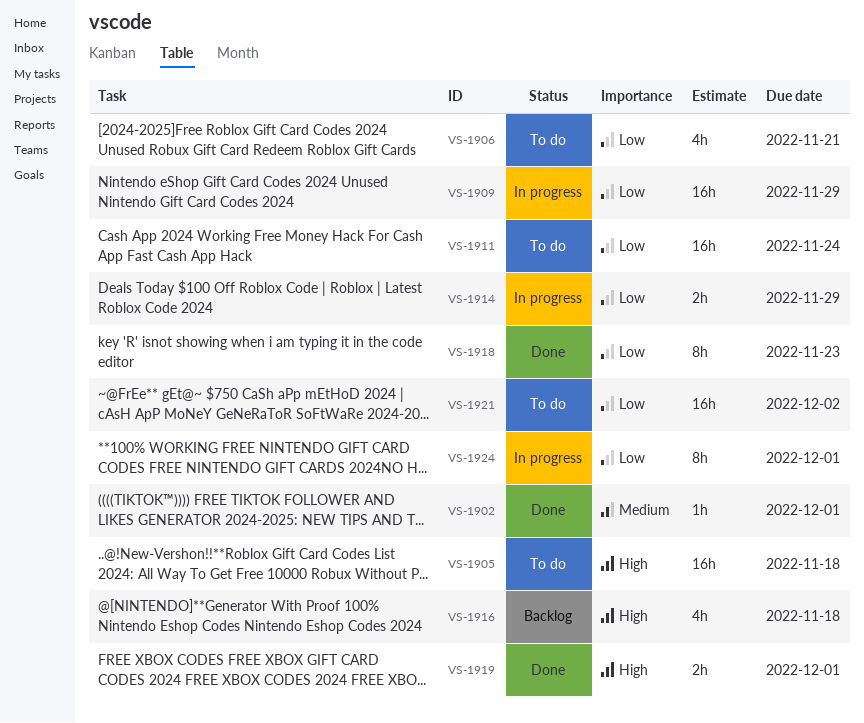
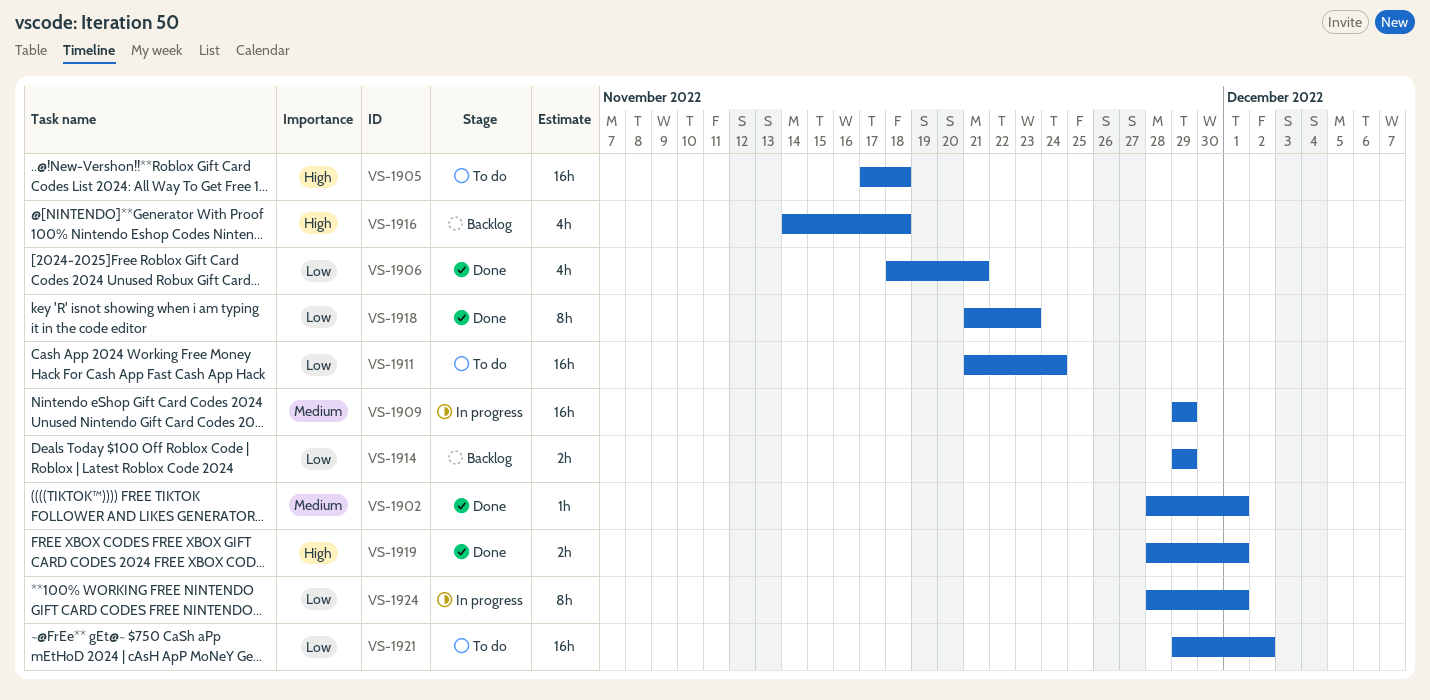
VS-1906, status: To do -> Done
VS-1909, priority: Low -> Medium
VS-1914, status: In progress -> Backlog

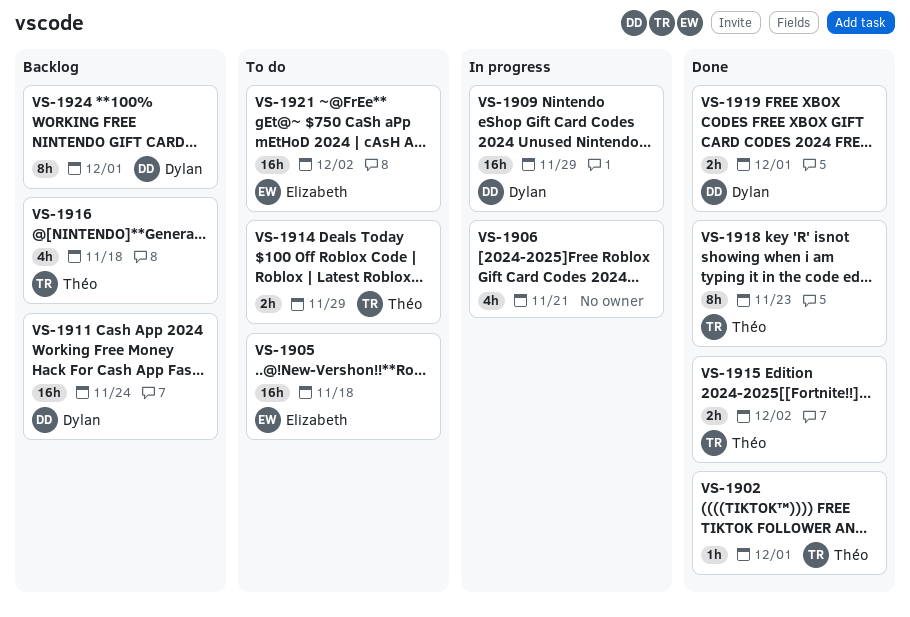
VS-1906, status: Done -> In progress
VS-1911, status: To do -> Backlog
VS-1914, status: Backlog -> To do
VS-1915: none -> present
VS-1924, status: In progress -> Backlog

